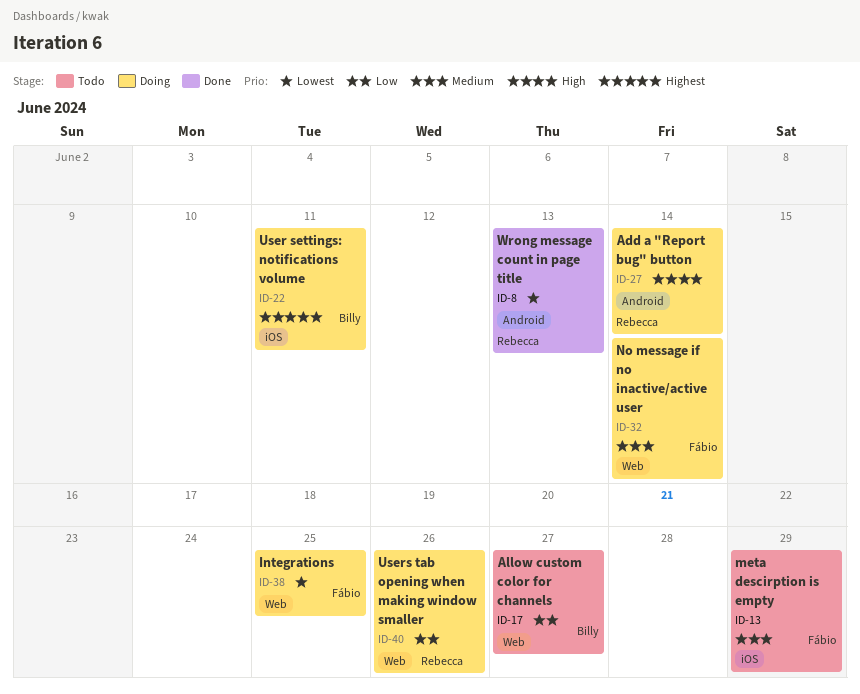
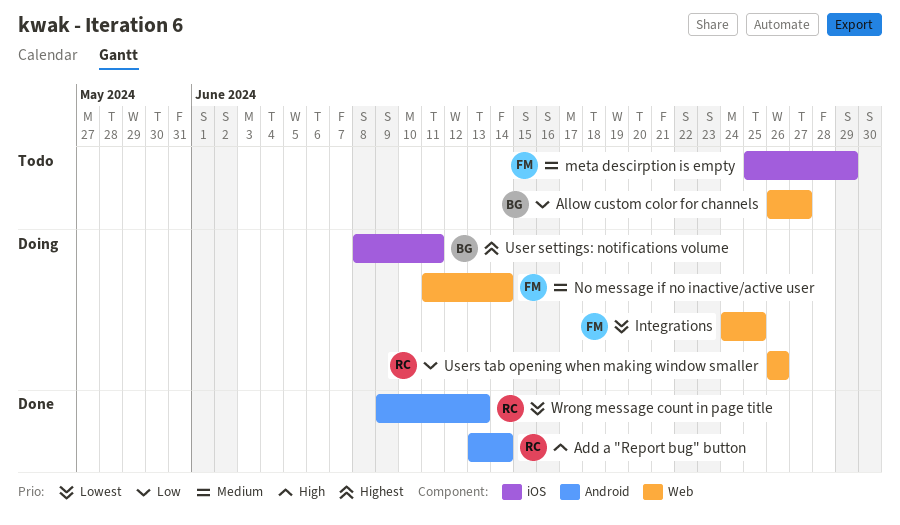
Add a "Report bug" button, status: Doing -> Done

